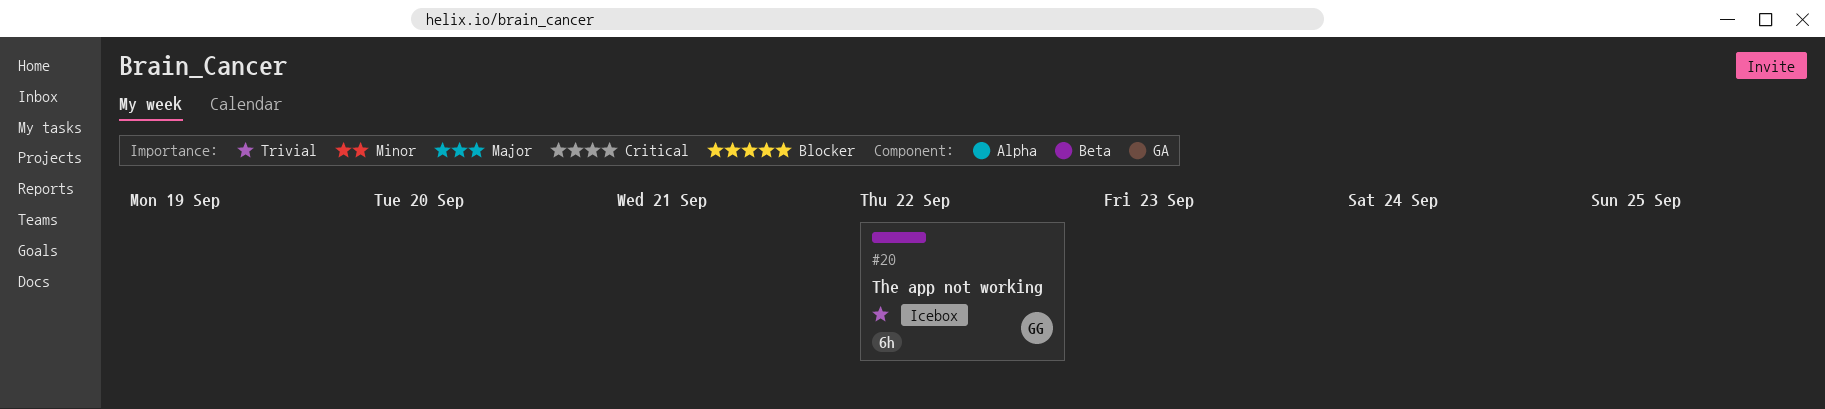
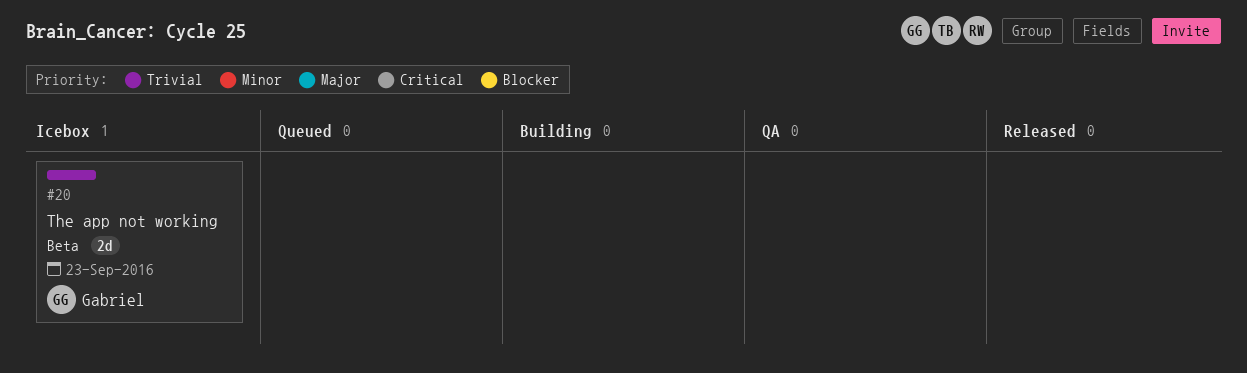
#20, estimate: 6h -> 2d
#20, due: Sep 22 -> Sep 23

